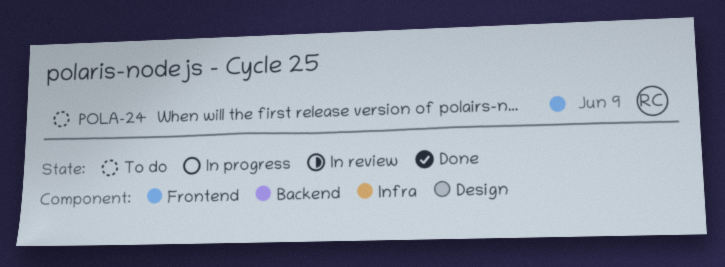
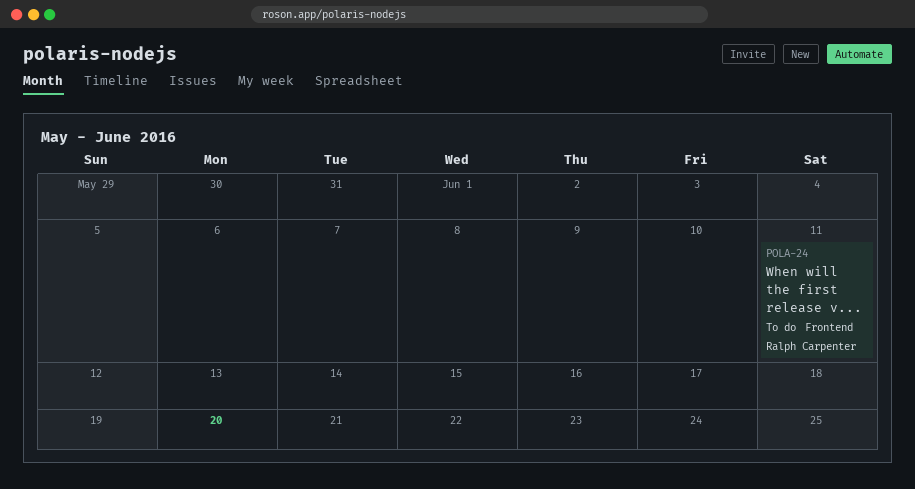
POLA-24, due: Jun 9 -> Jun 11

